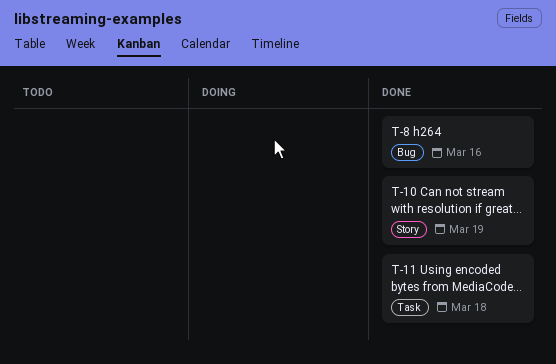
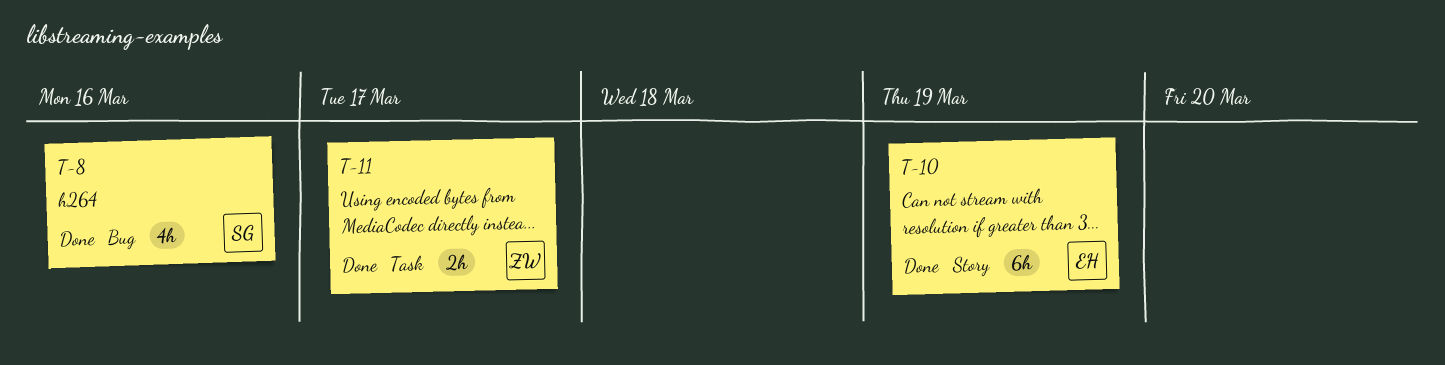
T-11, due: Mar 18 -> Mar 17

